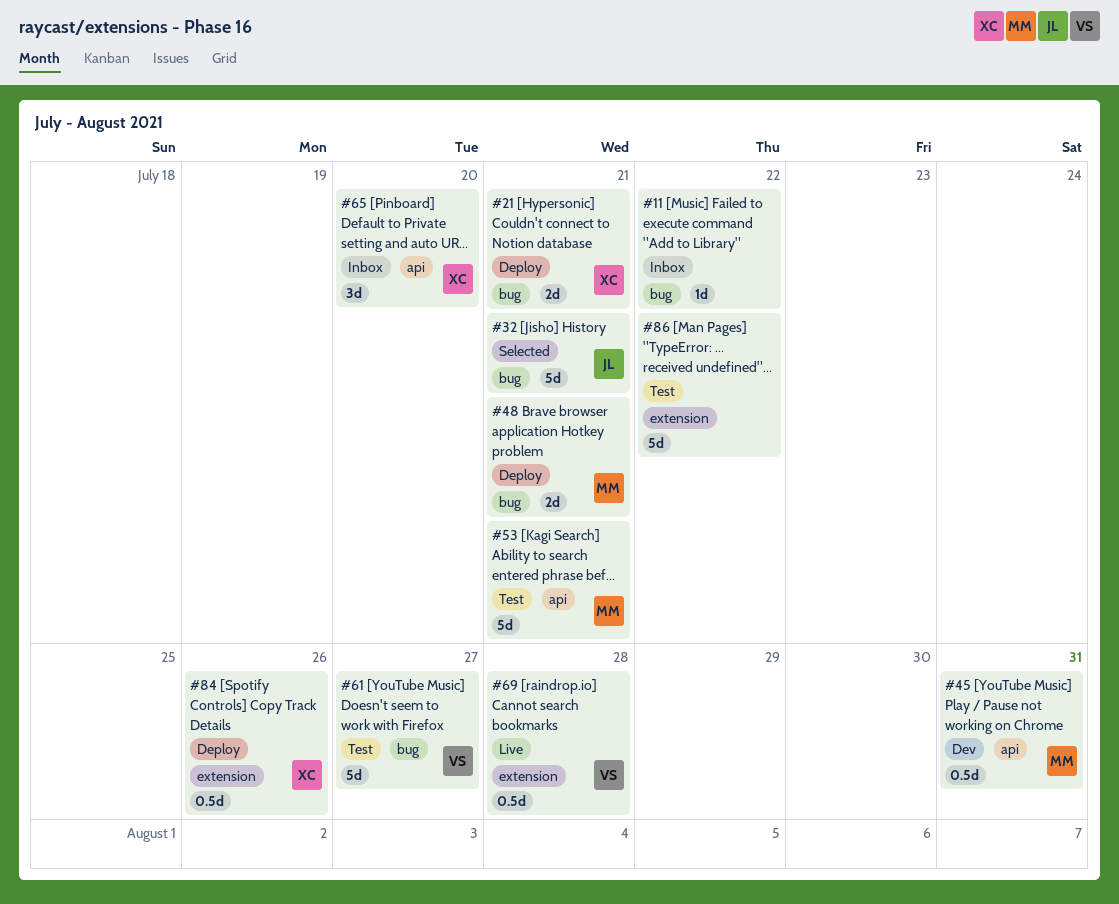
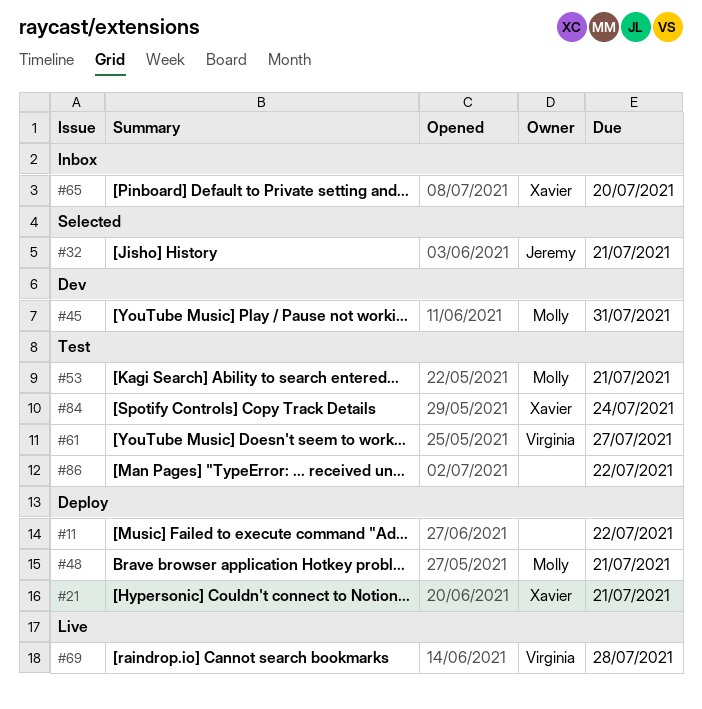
#11, status: Inbox -> Deploy
#84, status: Deploy -> Test
#84, due: Jul 26 -> Jul 24

